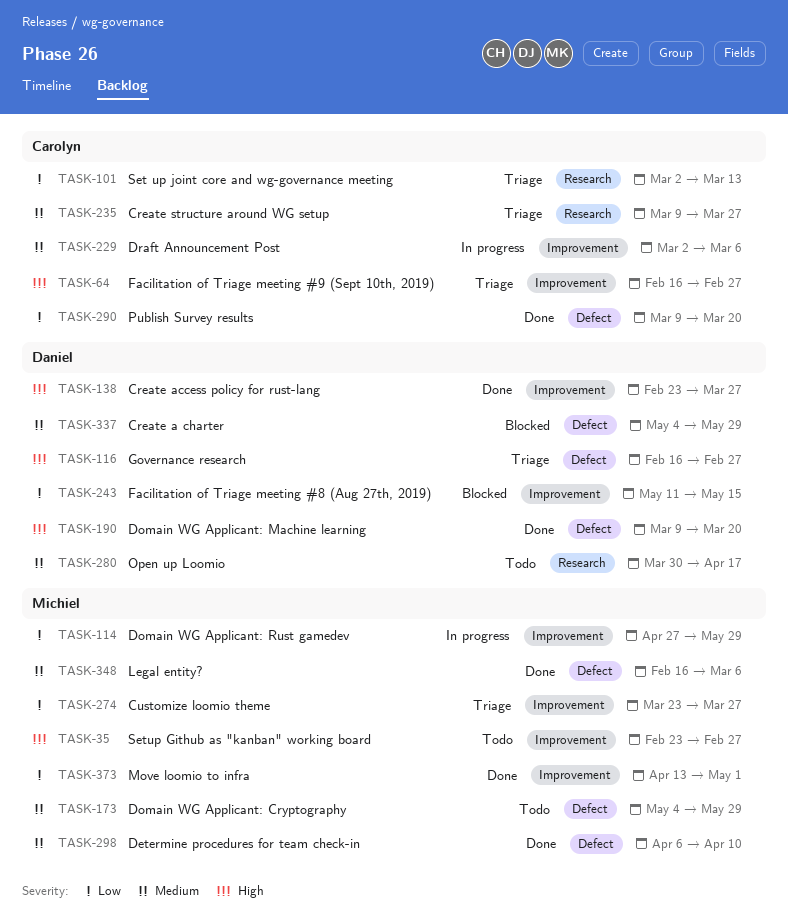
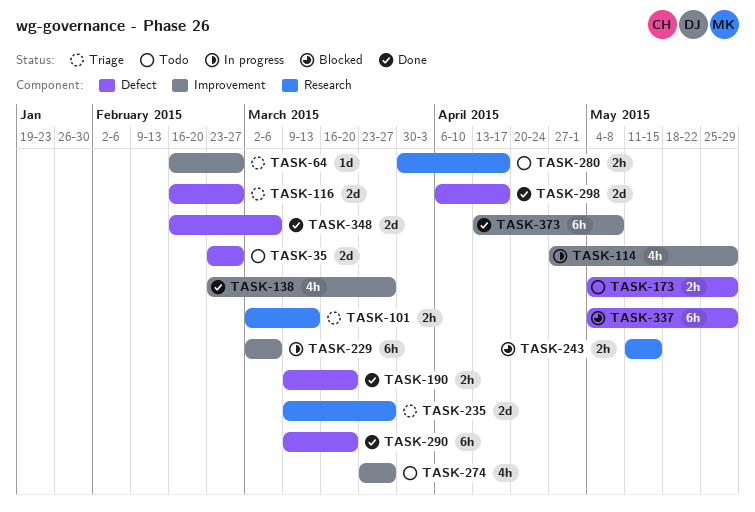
TASK-35, label: Improvement -> Defect
TASK-243, label: Improvement -> Research
TASK-274, status: Triage -> Todo
TASK-298, due: Apr 10 -> Apr 17
TASK-373, due: May 1 -> May 8

